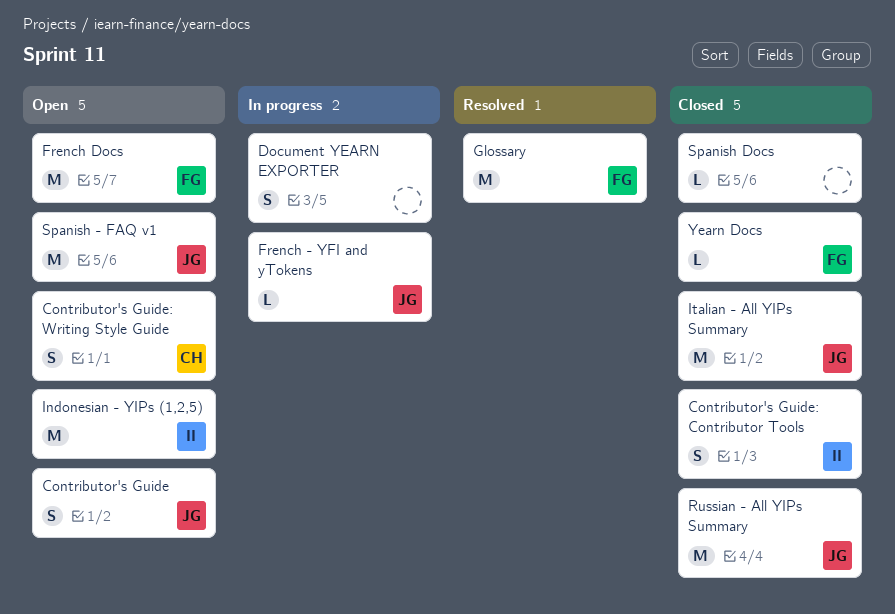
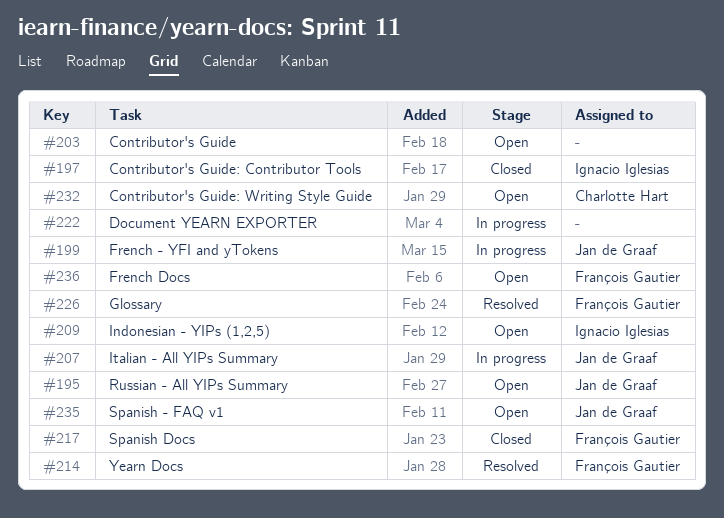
Contributor's Guide, owner: Jan de Graaf -> none
Italian - All YIPs Summary, status: Closed -> In progress
Russian - All YIPs Summary, status: Closed -> Open
Spanish Docs, owner: none -> François Gautier
Yearn Docs, status: Closed -> Resolved

